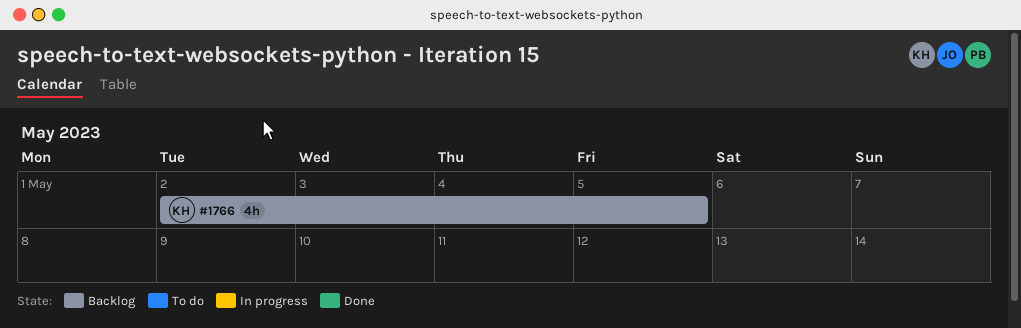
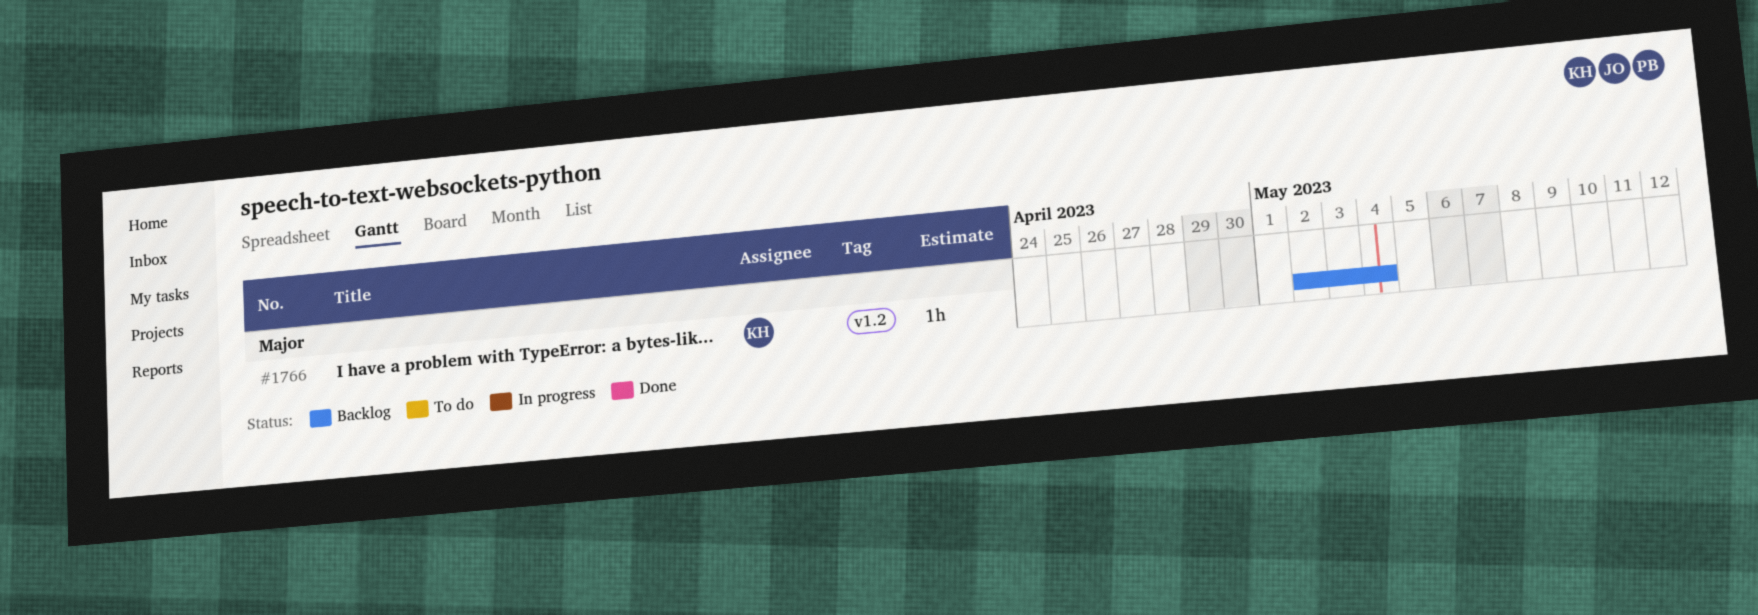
#1766, estimate: 4h -> 1h
#1766, due: May 5 -> May 4

